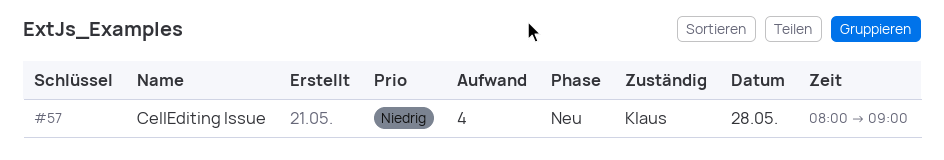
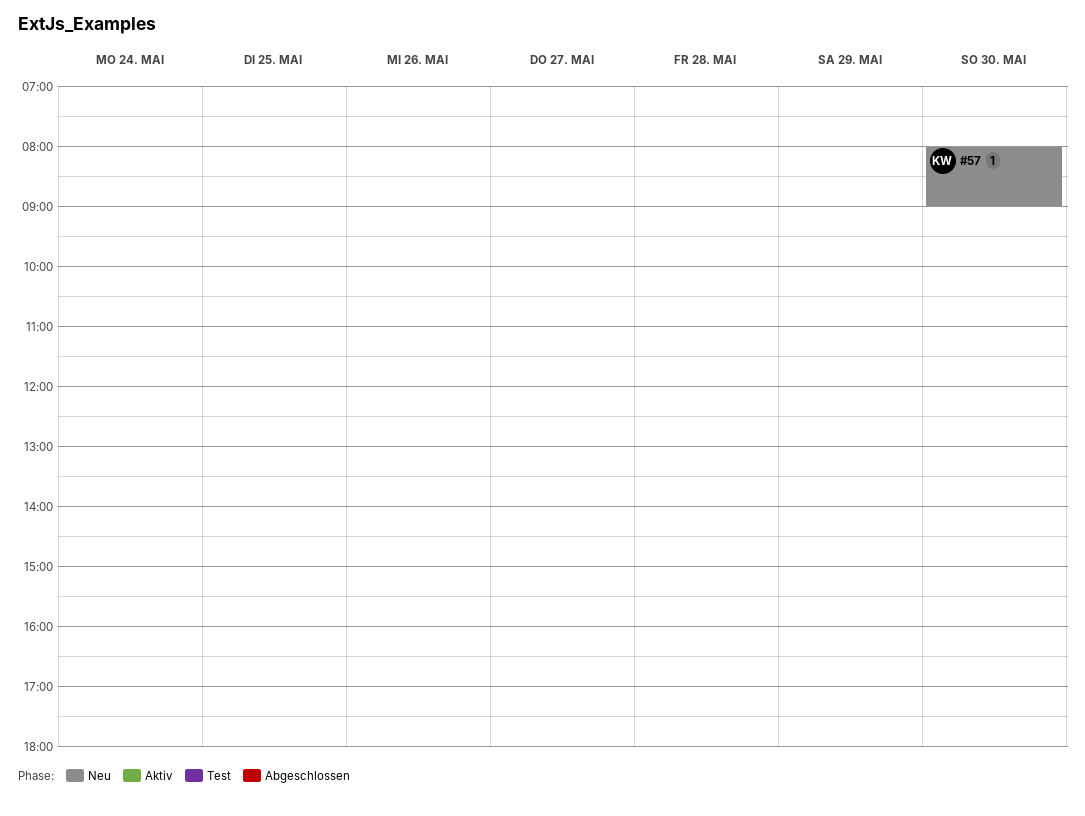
#57, estimate: 4 -> 1
#57, day: May 28 -> May 30

